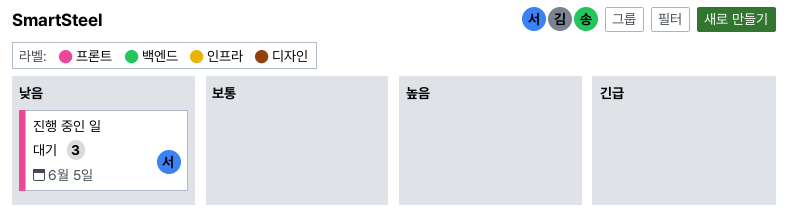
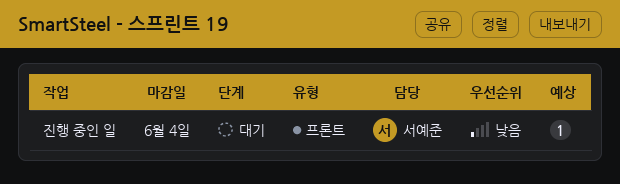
진행 중인 일, estimate: 3 -> 1
진행 중인 일, due: Jun 5 -> Jun 4

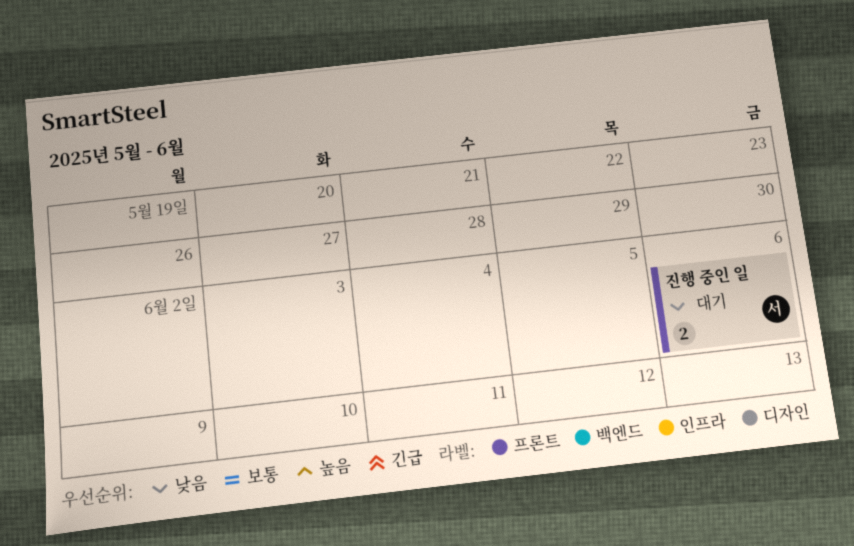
진행 중인 일, estimate: 1 -> 2
진행 중인 일, due: Jun 4 -> Jun 6

